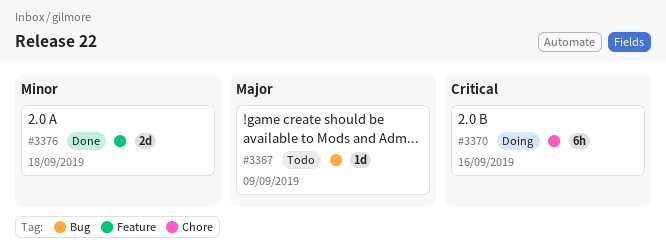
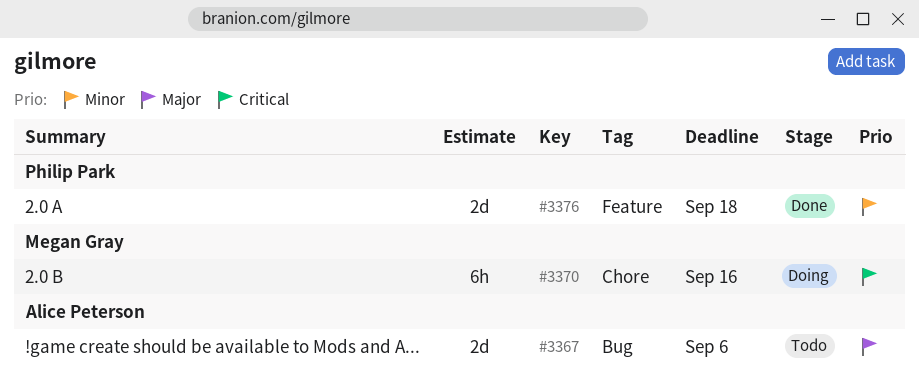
#3367, estimate: 1d -> 2d
#3367, due: Sep 9 -> Sep 6

